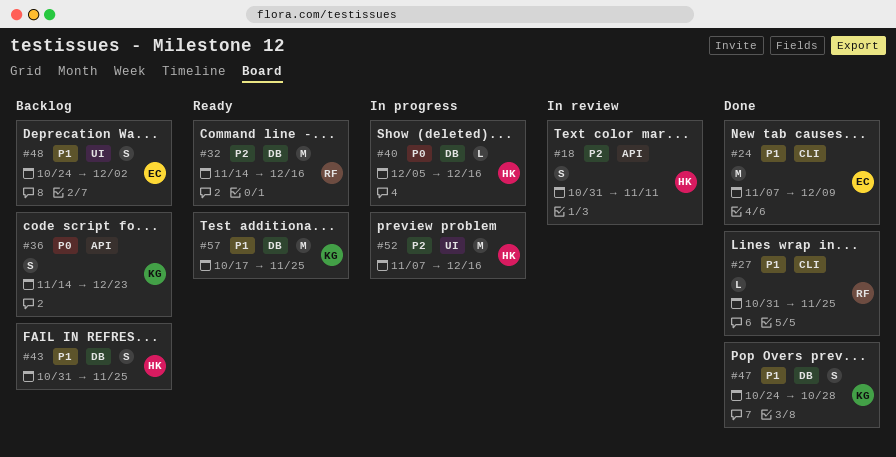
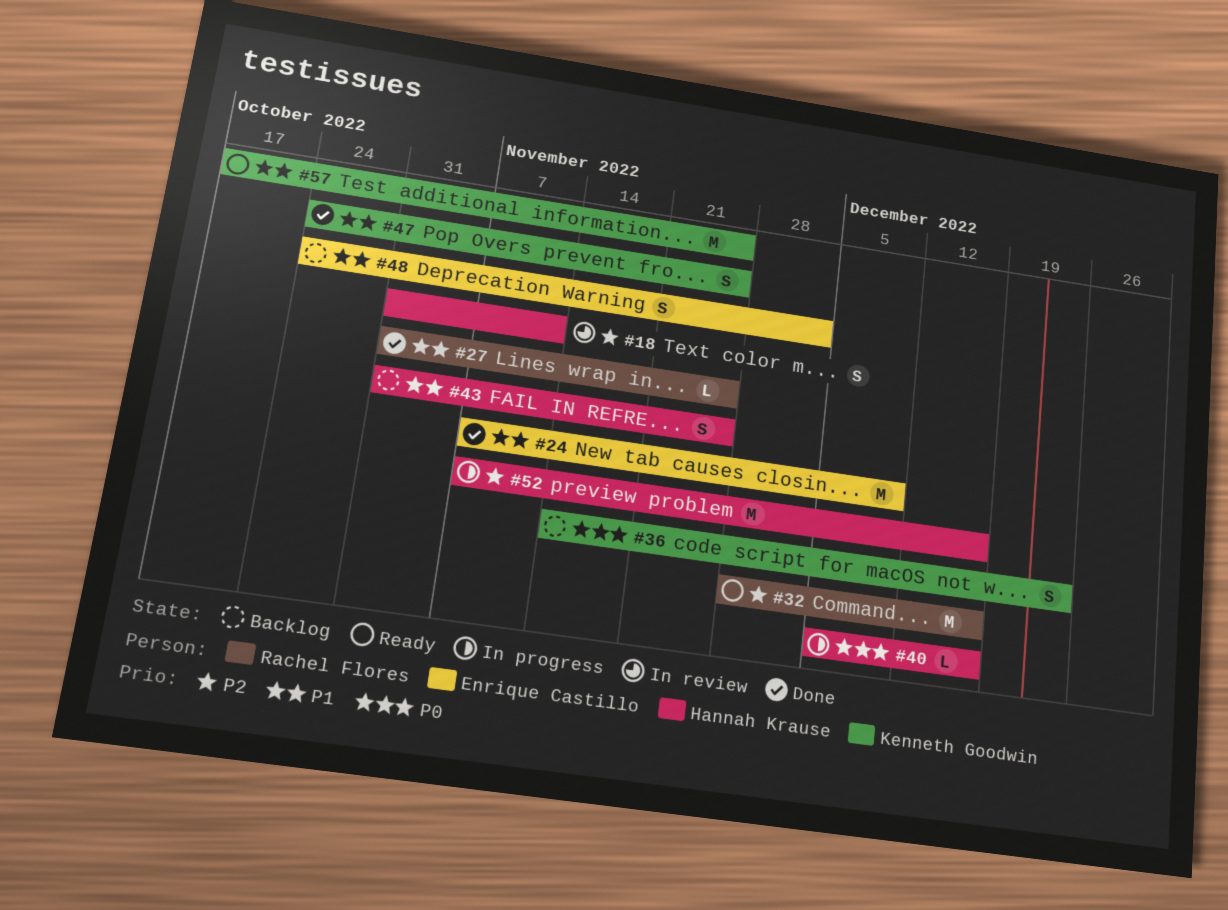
#32, start: Nov 14 -> Nov 28
#47, due: Oct 28 -> Nov 25

